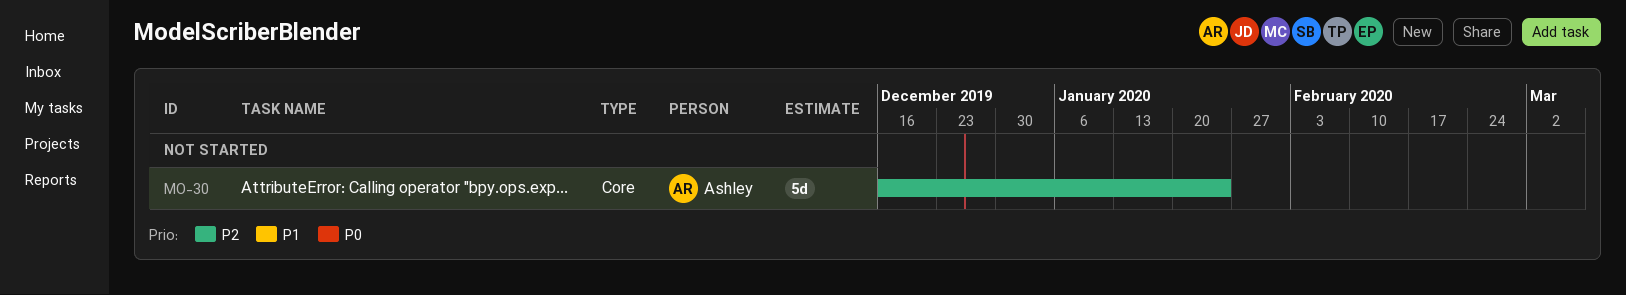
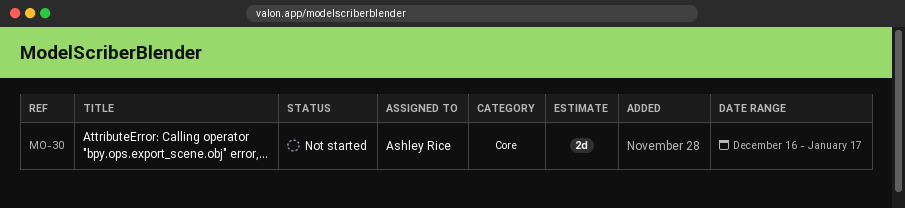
MO-30, estimate: 5d -> 2d
MO-30, due: Jan 24 -> Jan 17

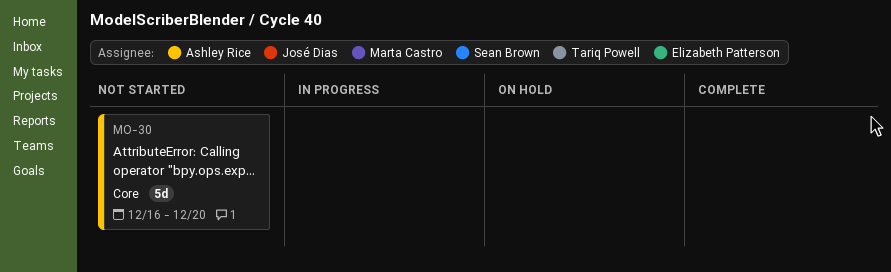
MO-30, estimate: 2d -> 5d
MO-30, due: Jan 17 -> Dec 20

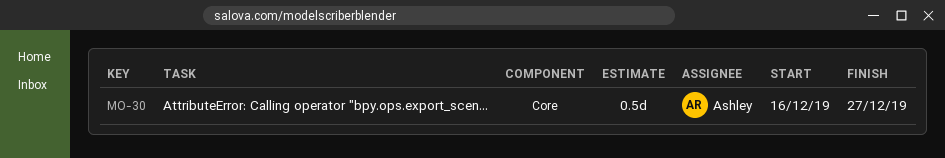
MO-30, estimate: 5d -> 0.5d
MO-30, due: Dec 20 -> Dec 27

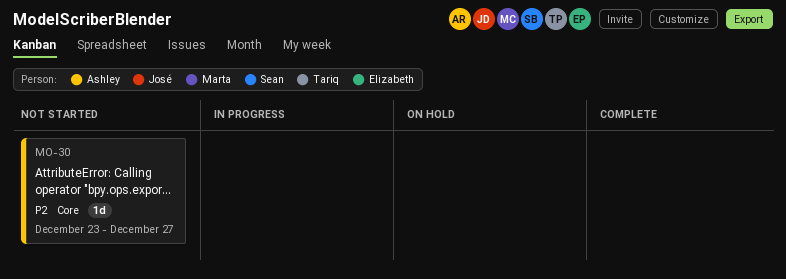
MO-30, estimate: 0.5d -> 1d
MO-30, start: Dec 16 -> Dec 23

